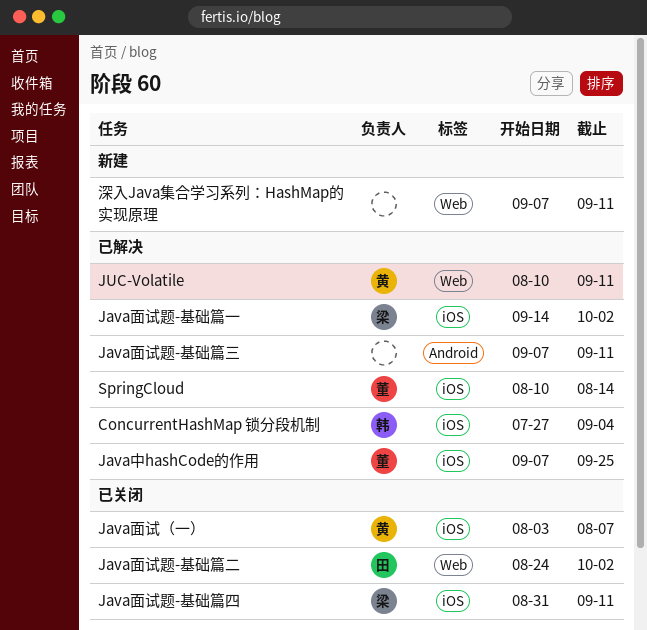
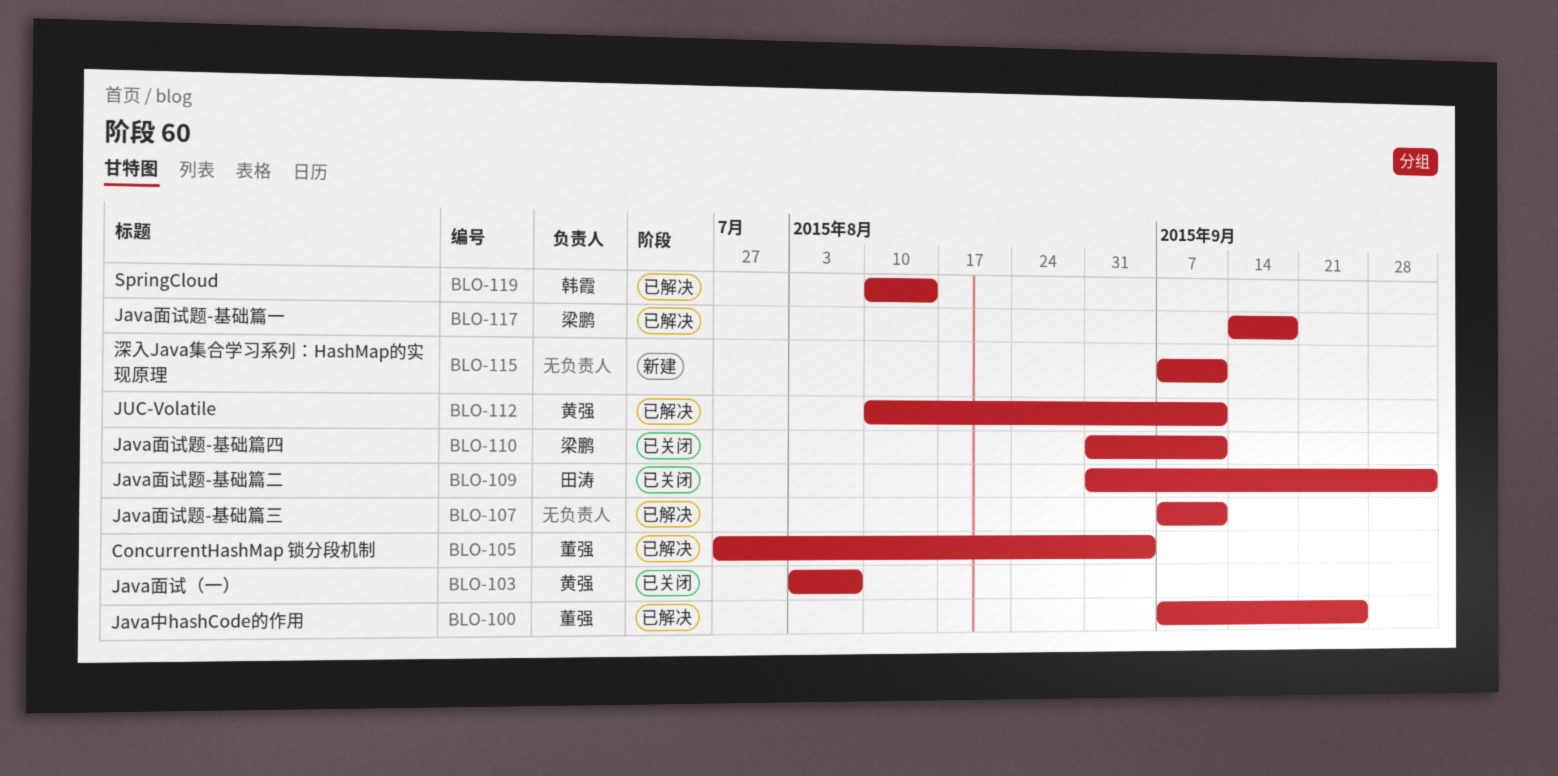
ConcurrentHashMap 锁分段机制, owner: 韩霞 -> 董强
Java面试题-基础篇一, due: Oct 2 -> Sep 18
Java面试题-基础篇二, start: Aug 24 -> Aug 31
SpringCloud, owner: 董强 -> 韩霞

